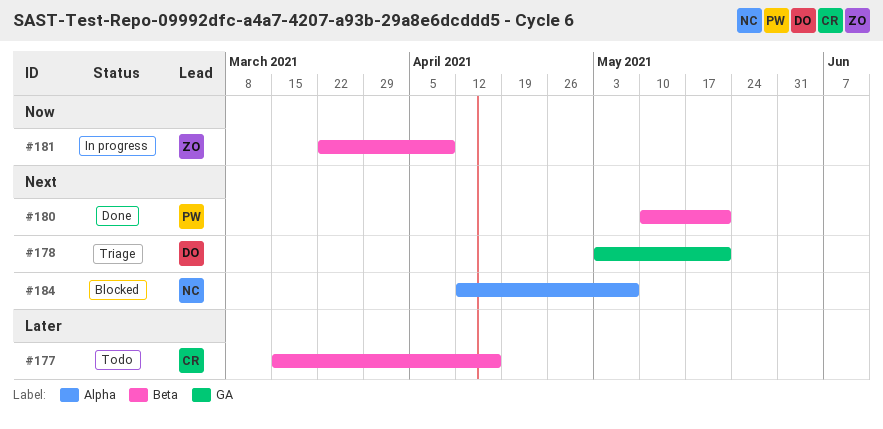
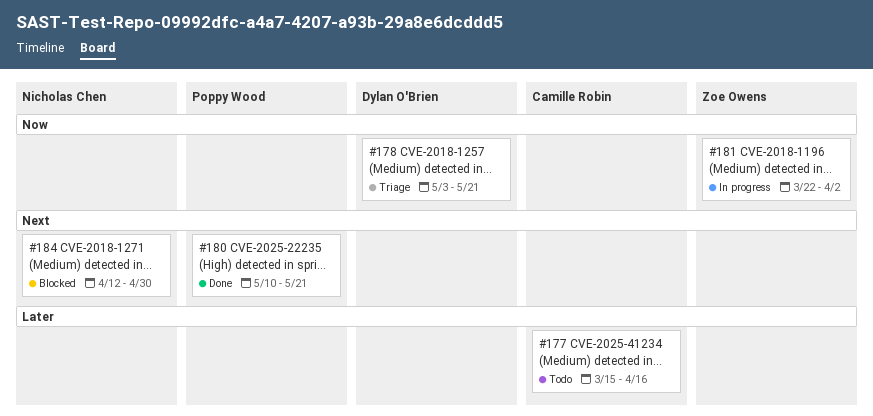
#178, priority: Next -> Now
#181, due: Apr 9 -> Apr 2
#184, due: May 7 -> Apr 30

